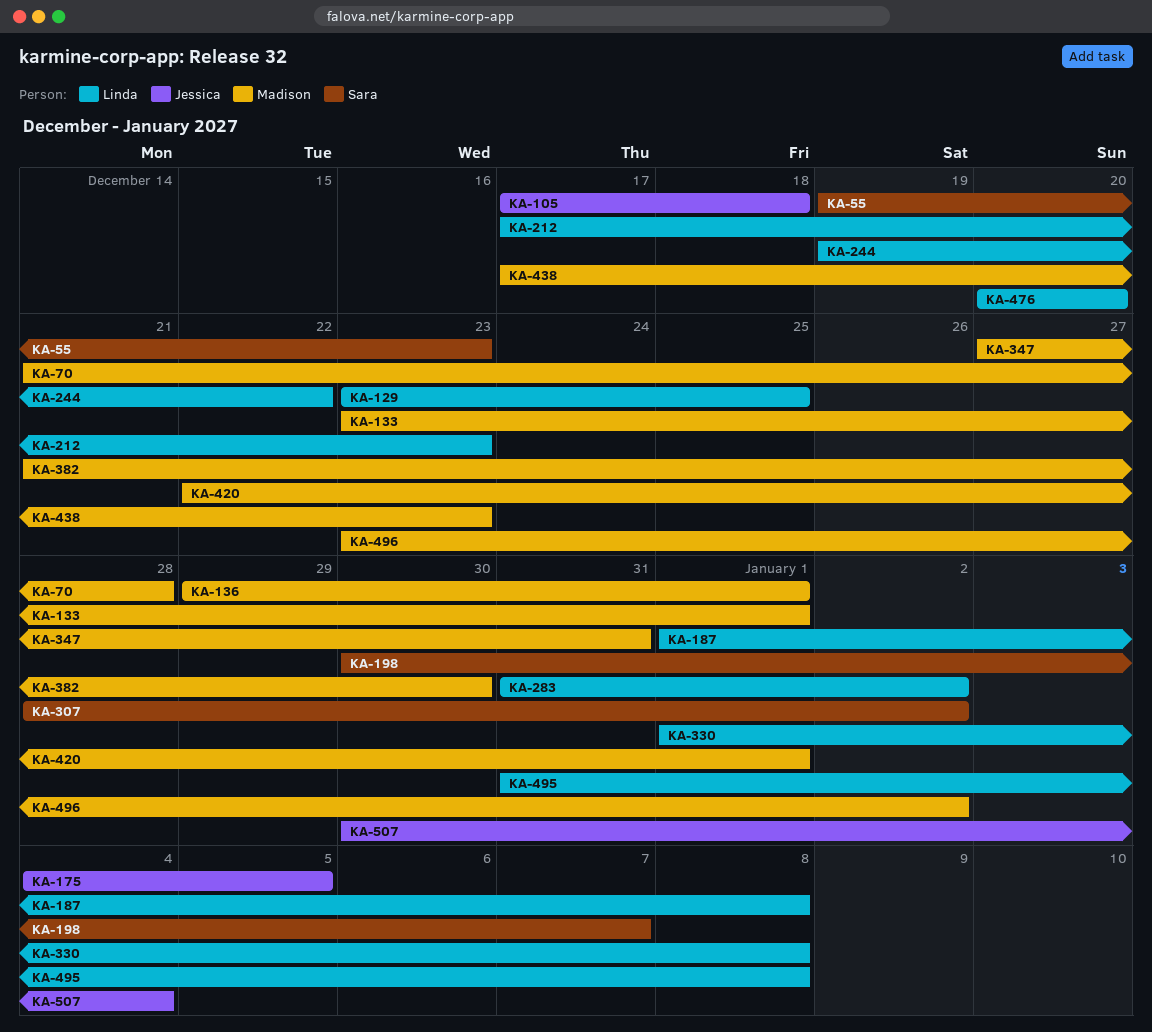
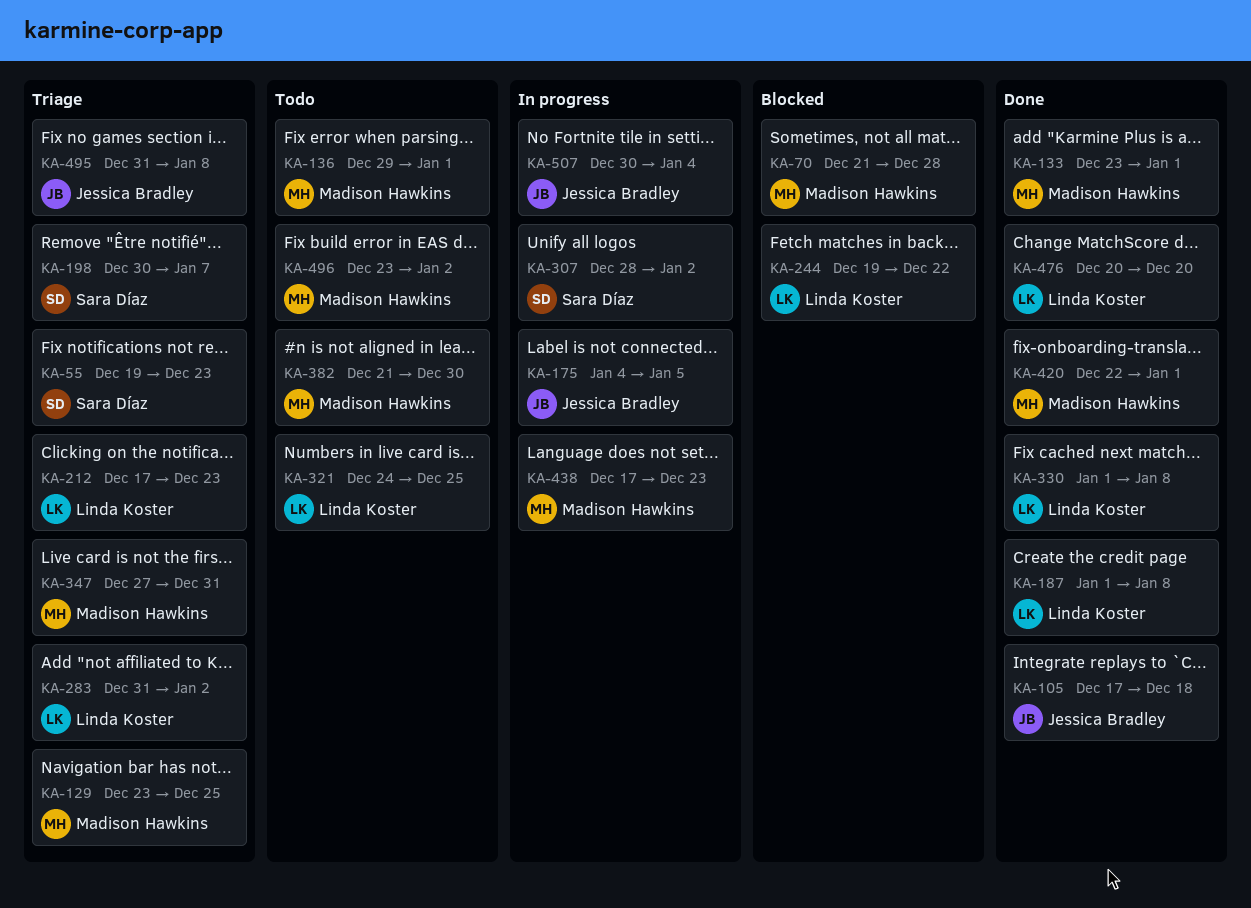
KA-129, owner: Linda Koster -> Madison Hawkins
KA-321: none -> present
KA-495, owner: Linda Koster -> Jessica Bradley

